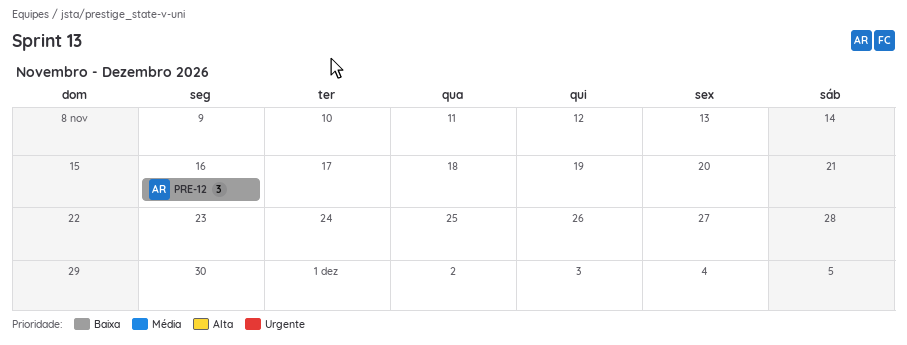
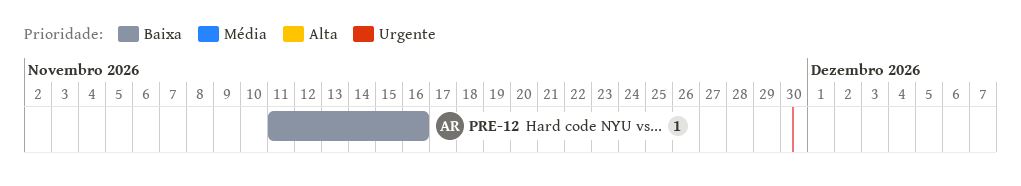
PRE-12, estimate: 3 -> 1
PRE-12, start: Nov 16 -> Nov 11

